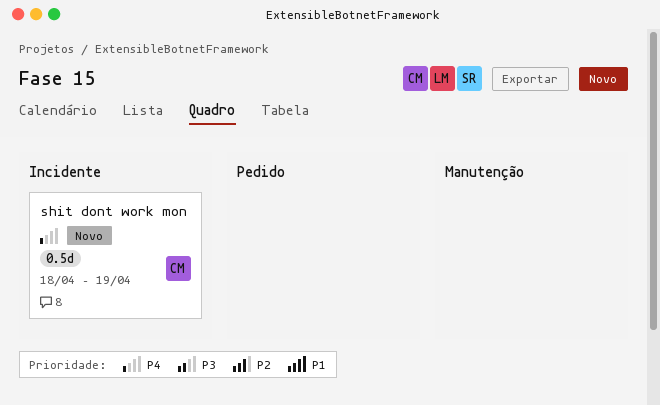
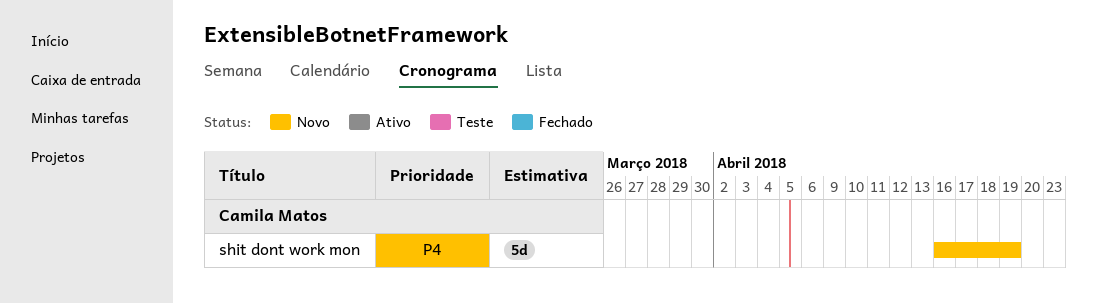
shit dont work mon, estimate: 0.5d -> 5d
shit dont work mon, start: Apr 18 -> Apr 16

